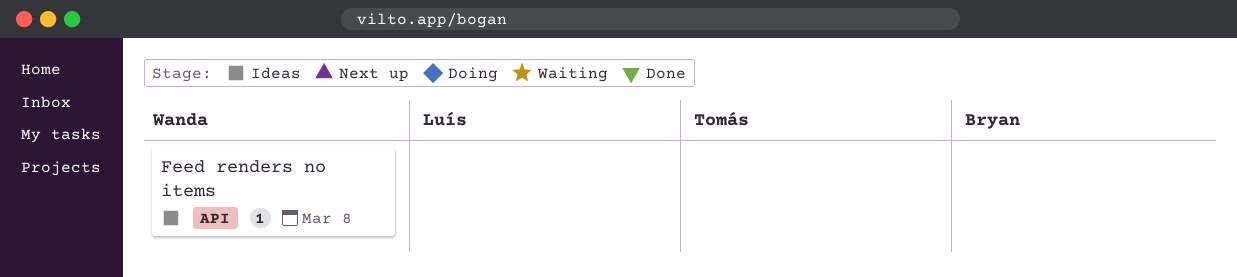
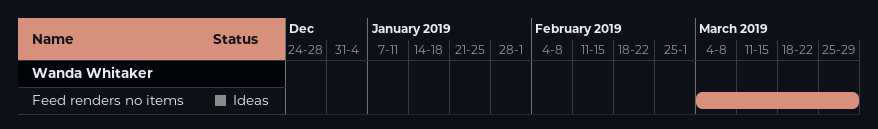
Feed renders no items, due: Mar 8 -> Mar 29

